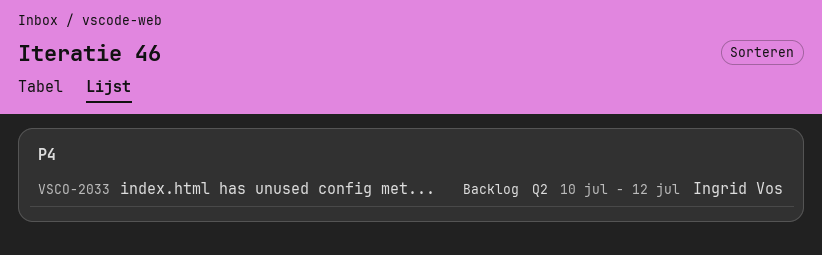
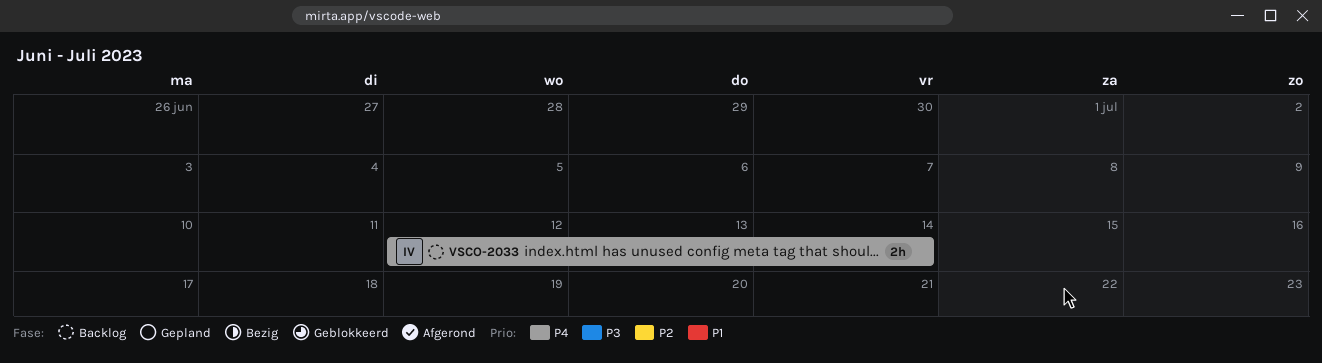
VSCO-2033, start: Jul 10 -> Jul 12
VSCO-2033, due: Jul 12 -> Jul 14

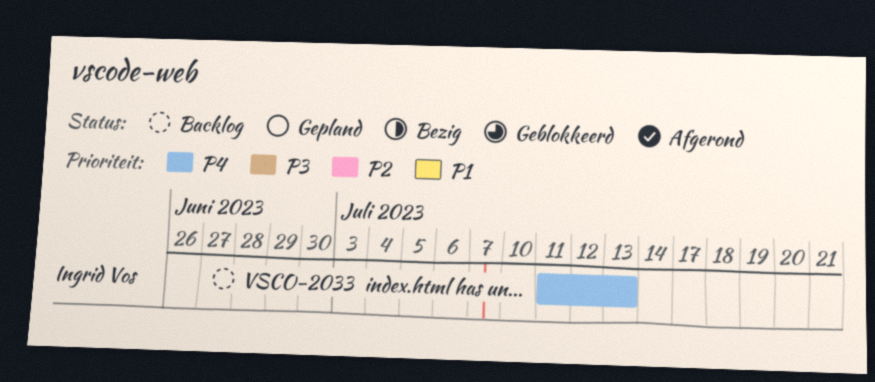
VSCO-2033, start: Jul 12 -> Jul 11
VSCO-2033, due: Jul 14 -> Jul 13

